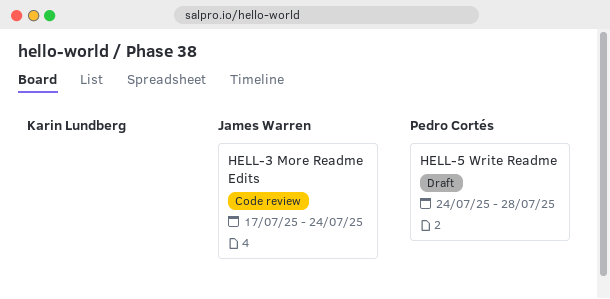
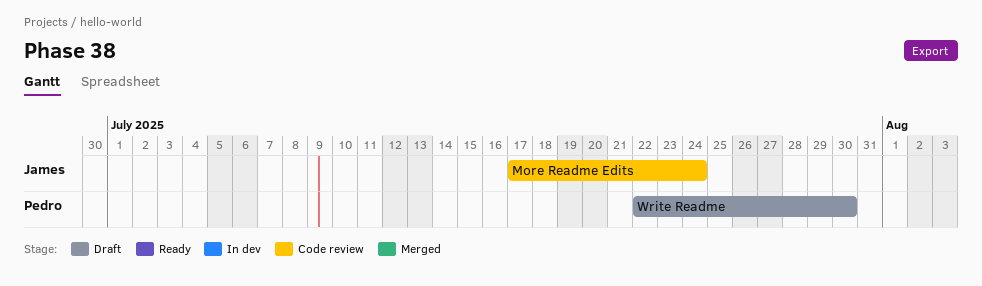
Write Readme, start: Jul 24 -> Jul 22
Write Readme, due: Jul 28 -> Jul 30

